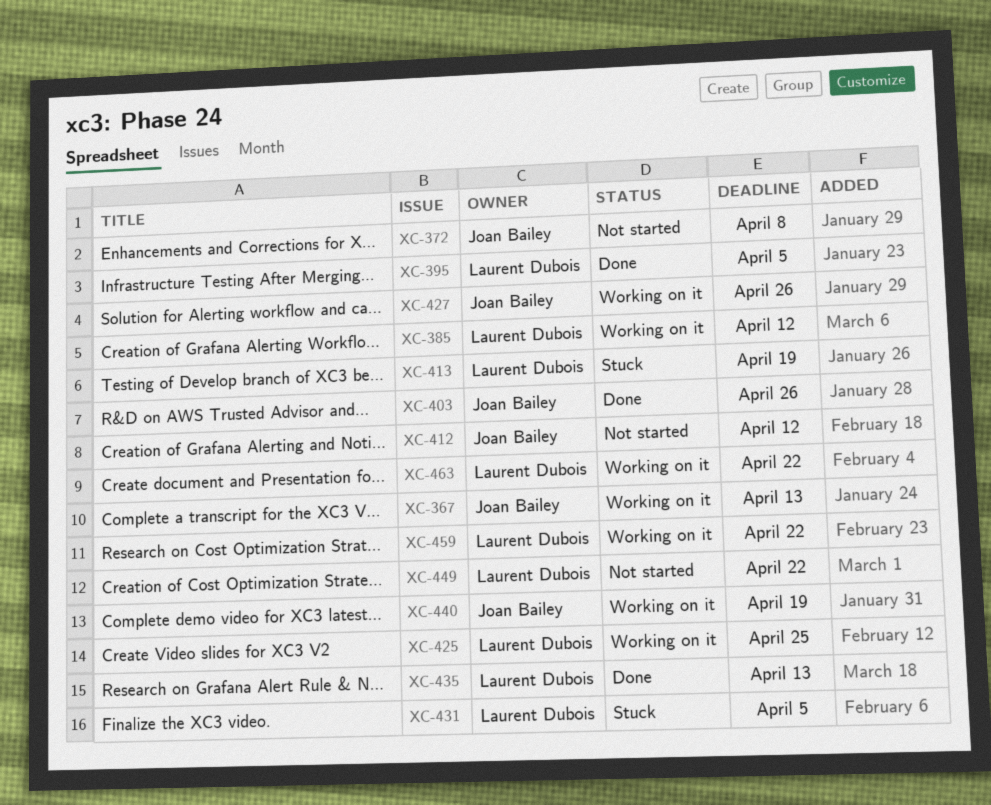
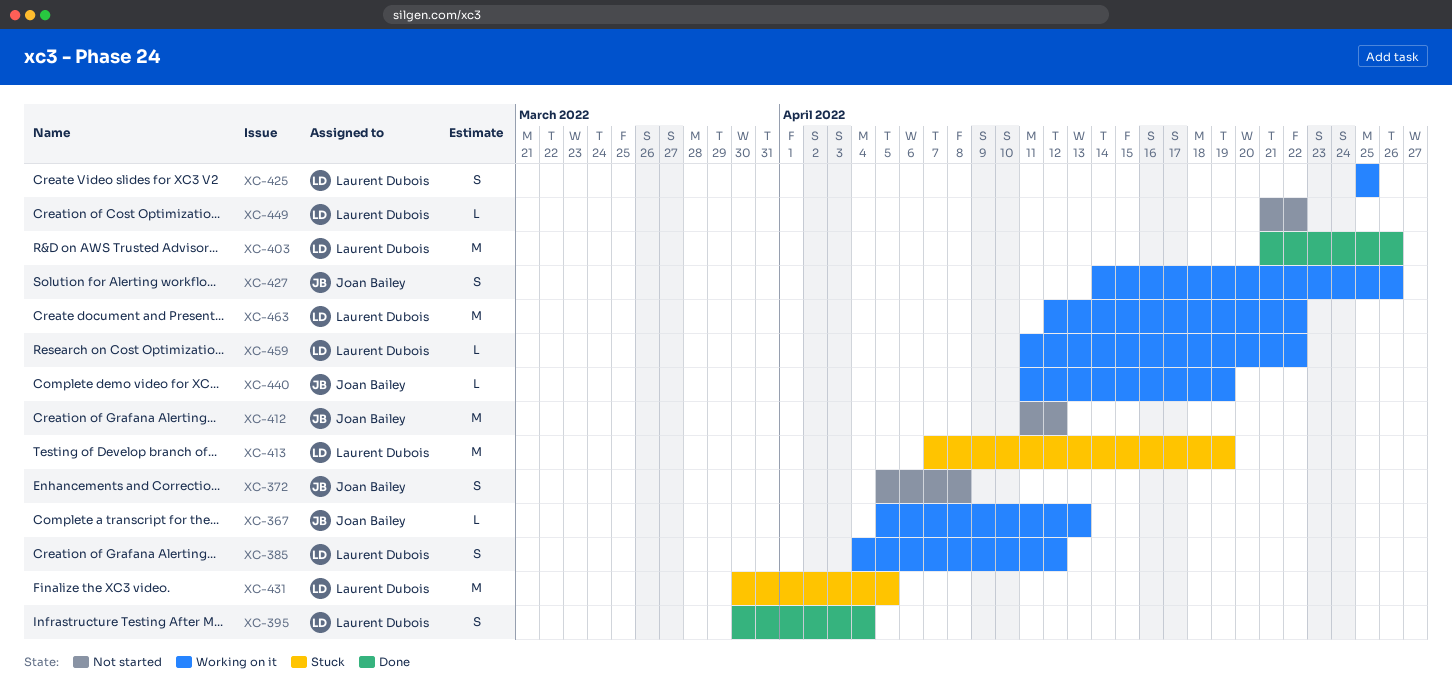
XC-395, due: Apr 5 -> Apr 4
XC-403, owner: Joan Bailey -> Laurent Dubois
XC-435: present -> none

